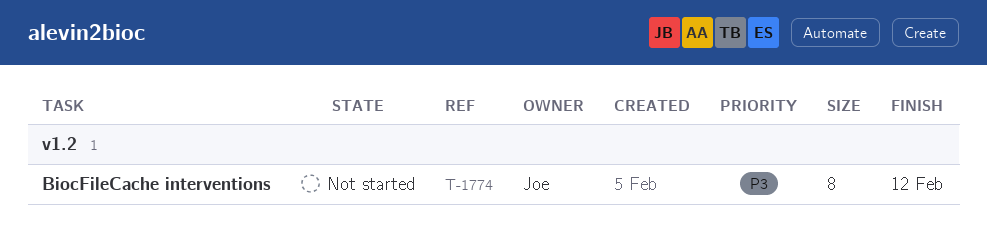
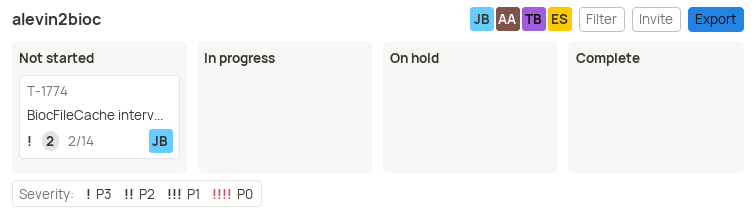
T-1774, estimate: 8 -> 2
T-1774, due: Feb 12 -> Feb 14

